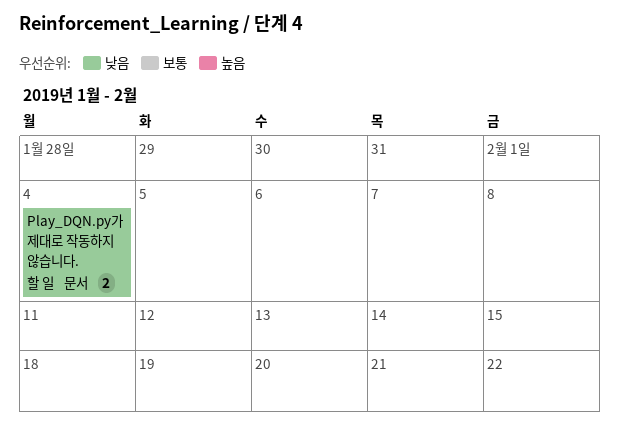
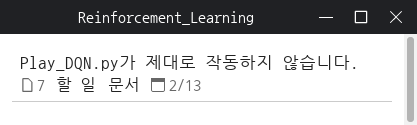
Play_DQN.py가 제대로 작동하지 않습니다., due: Feb 4 -> Feb 13

